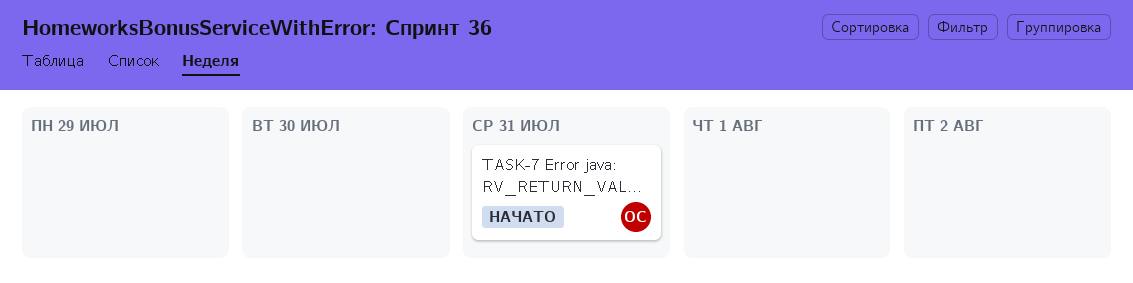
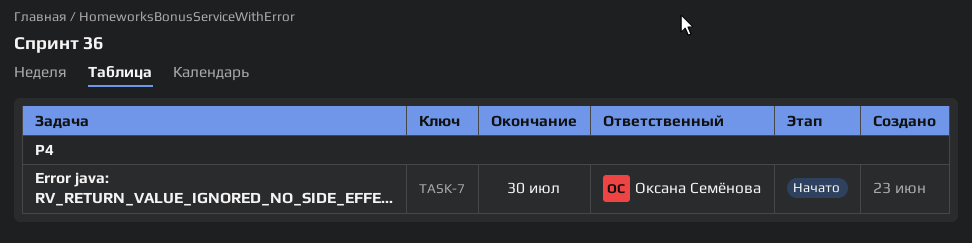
TASK-7, due: Jul 31 -> Jul 30

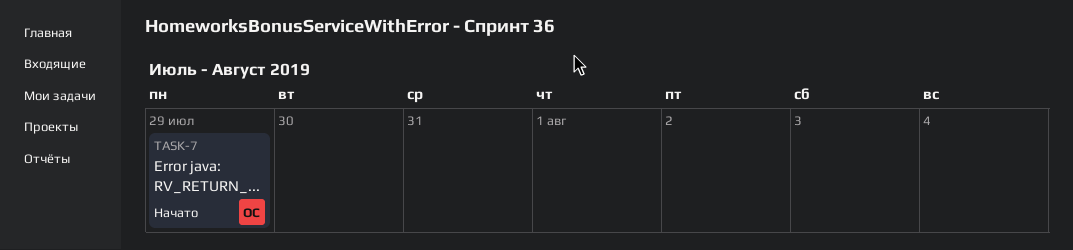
TASK-7, due: Jul 30 -> Jul 29

